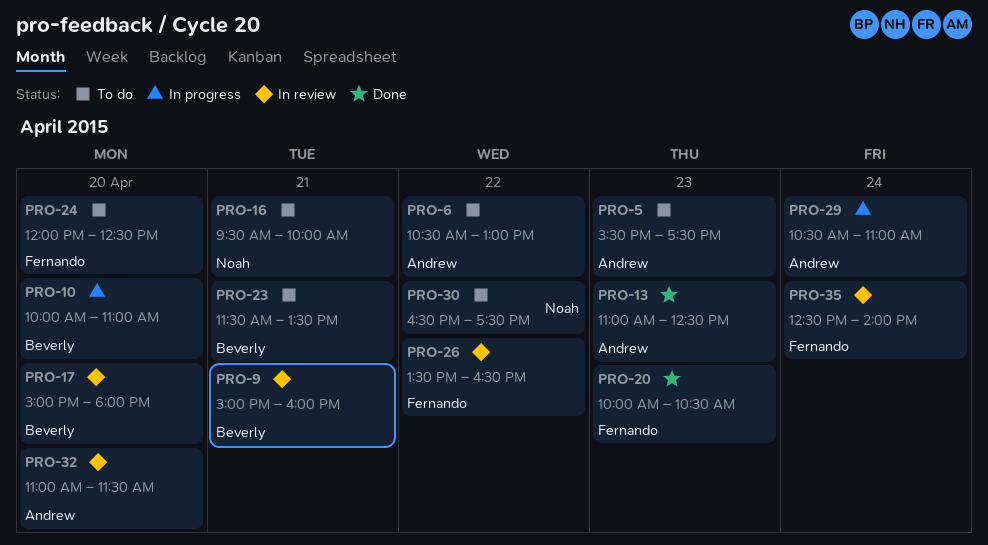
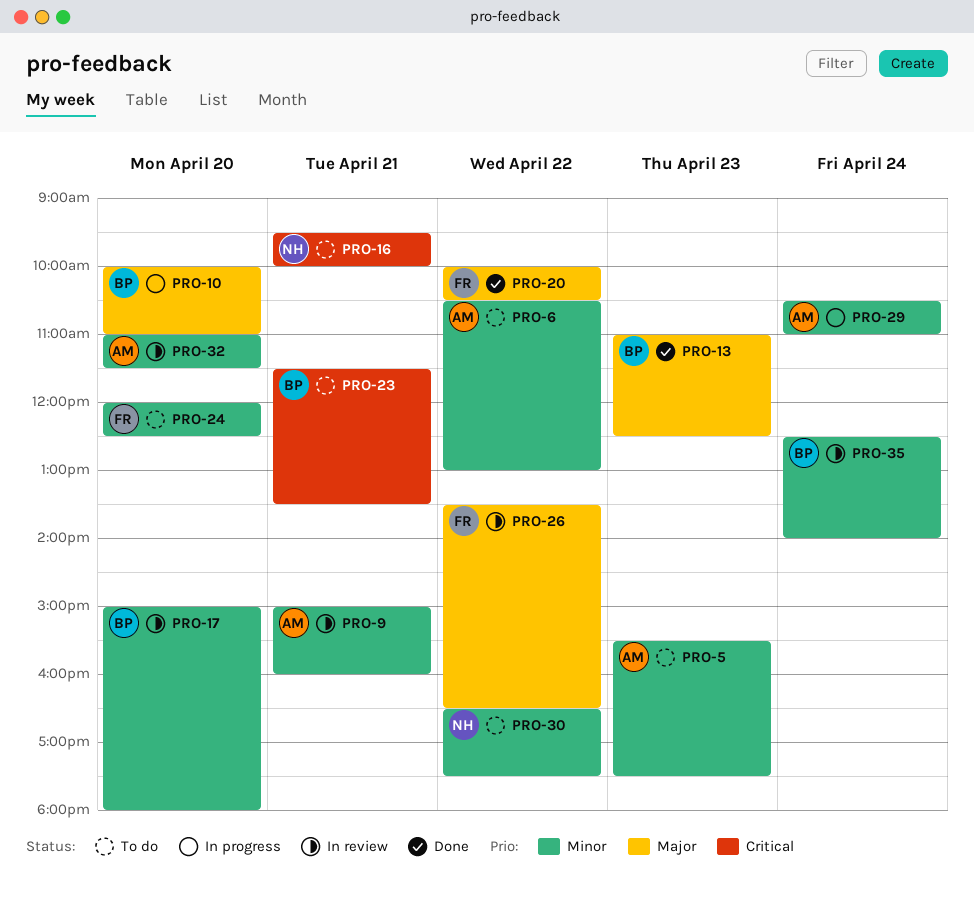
PRO-9, owner: Beverly -> Andrew
PRO-13, owner: Andrew -> Beverly
PRO-20, day: Apr 23 -> Apr 22
PRO-35, owner: Fernando -> Beverly

